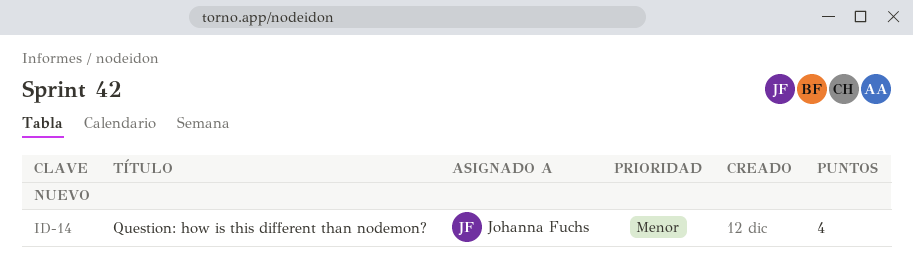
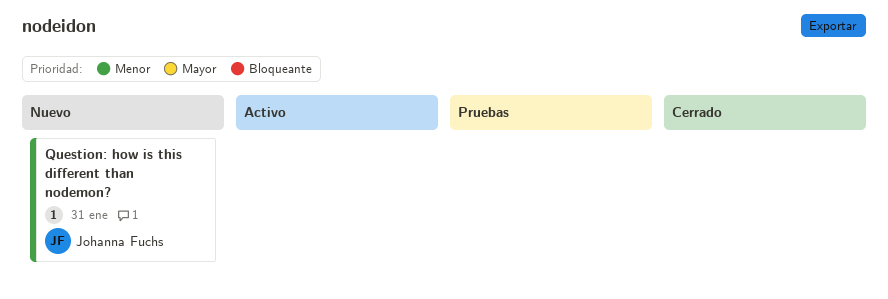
Question: how is this different than nodemon?, estimate: 4 -> 1

